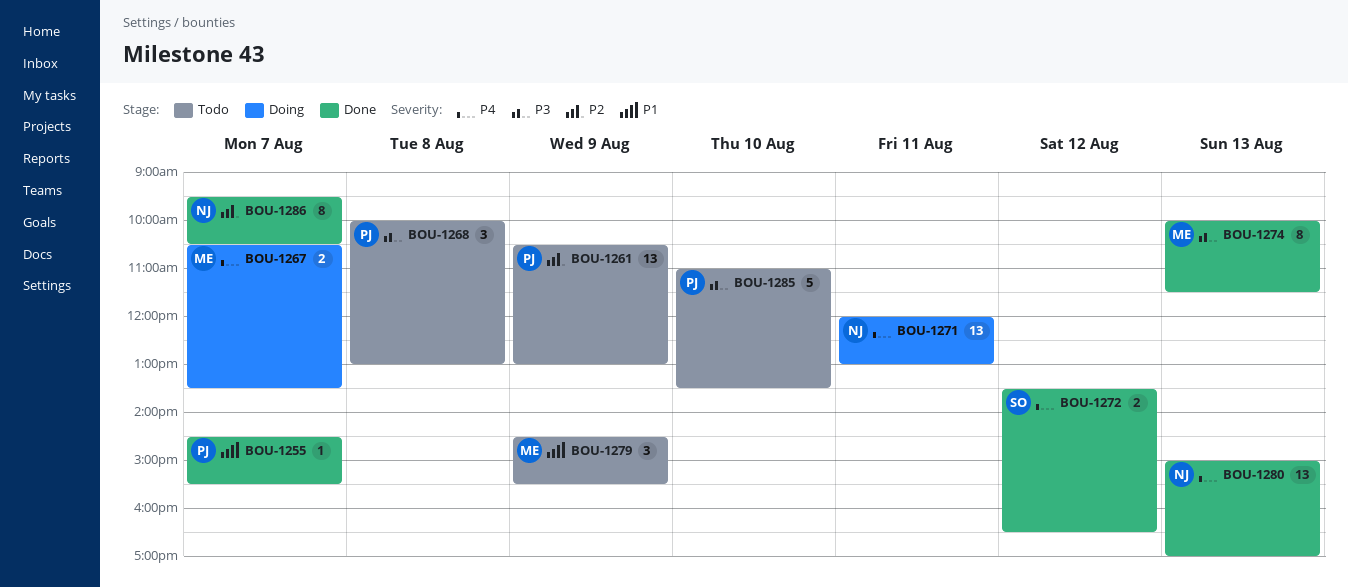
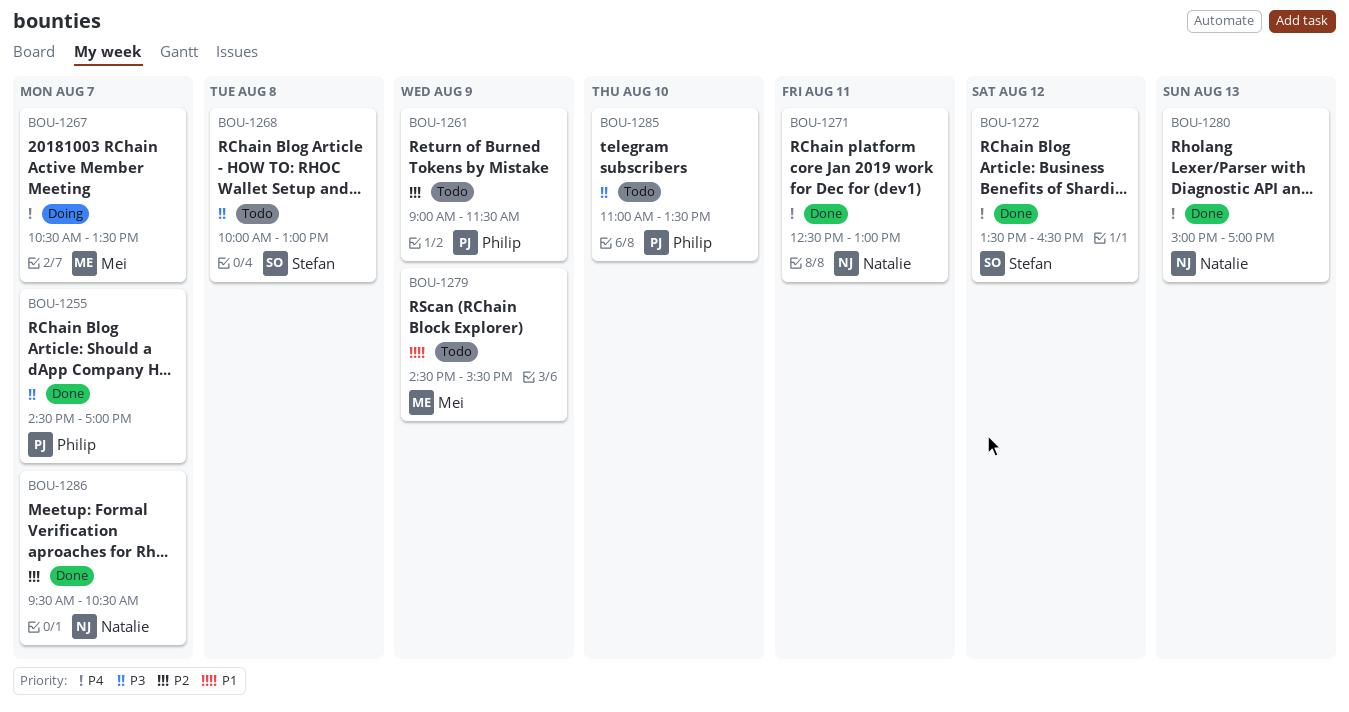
BOU-1255, priority: P1 -> P3
BOU-1255, ends: 15:30 -> 17:00
BOU-1261, begins: 10:30 -> 09:00
BOU-1261, ends: 13:00 -> 11:30
BOU-1268, owner: Philip -> Stefan
BOU-1271, status: Doing -> Done
BOU-1271, begins: 12:00 -> 12:30
BOU-1274: present -> none

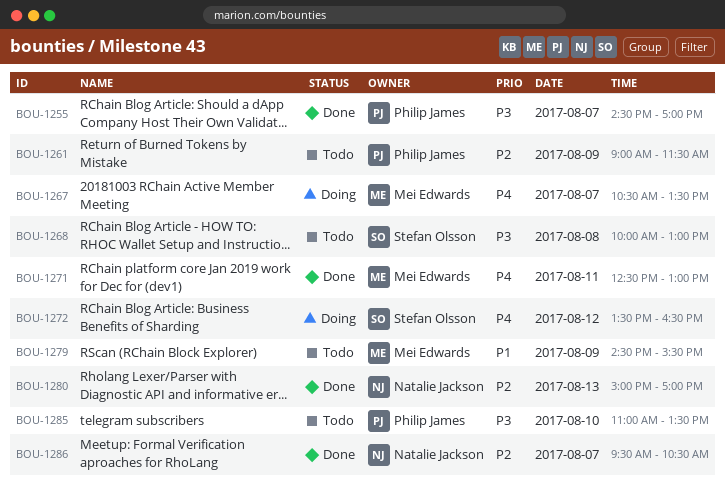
BOU-1271, owner: Natalie Jackson -> Mei Edwards
BOU-1272, status: Done -> Doing
BOU-1280, priority: P4 -> P2

